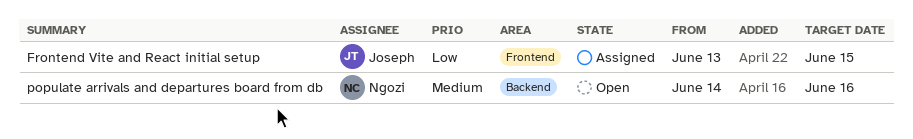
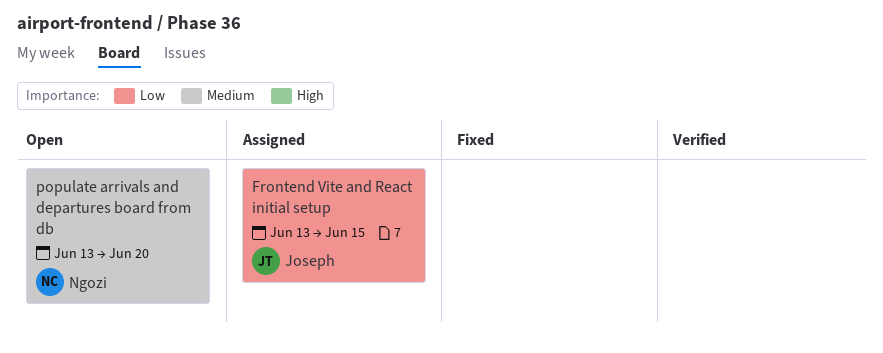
populate arrivals and departures board from db, start: Jun 14 -> Jun 13
populate arrivals and departures board from db, due: Jun 16 -> Jun 20

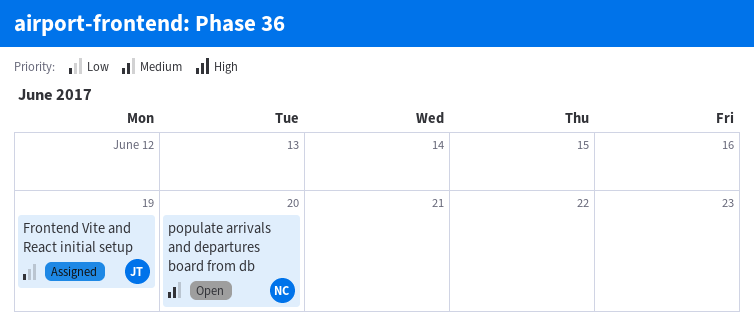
Frontend Vite and React initial setup, due: Jun 15 -> Jun 19

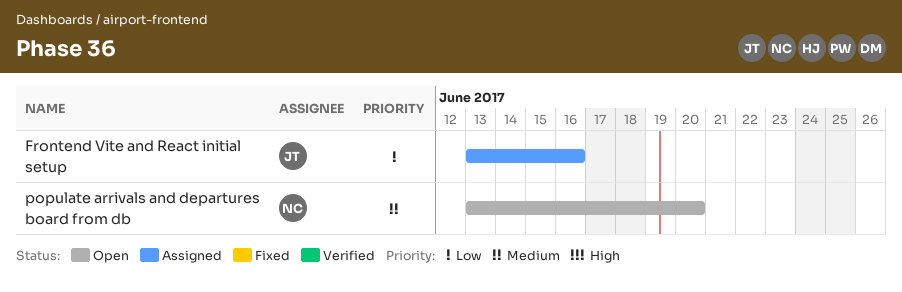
Frontend Vite and React initial setup, due: Jun 19 -> Jun 16

